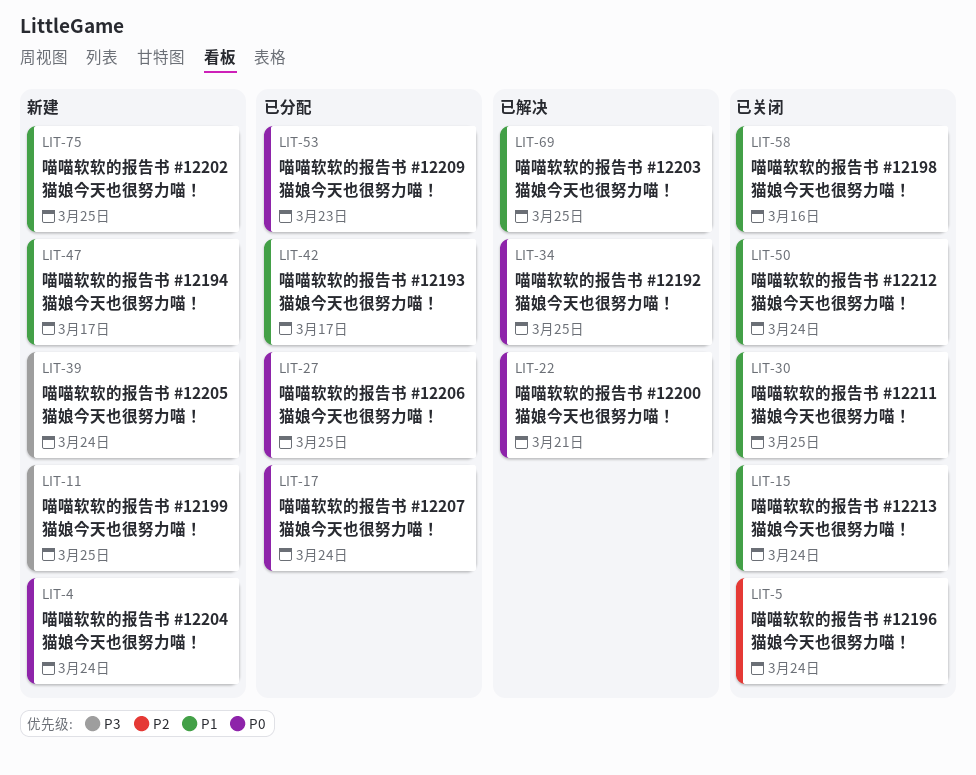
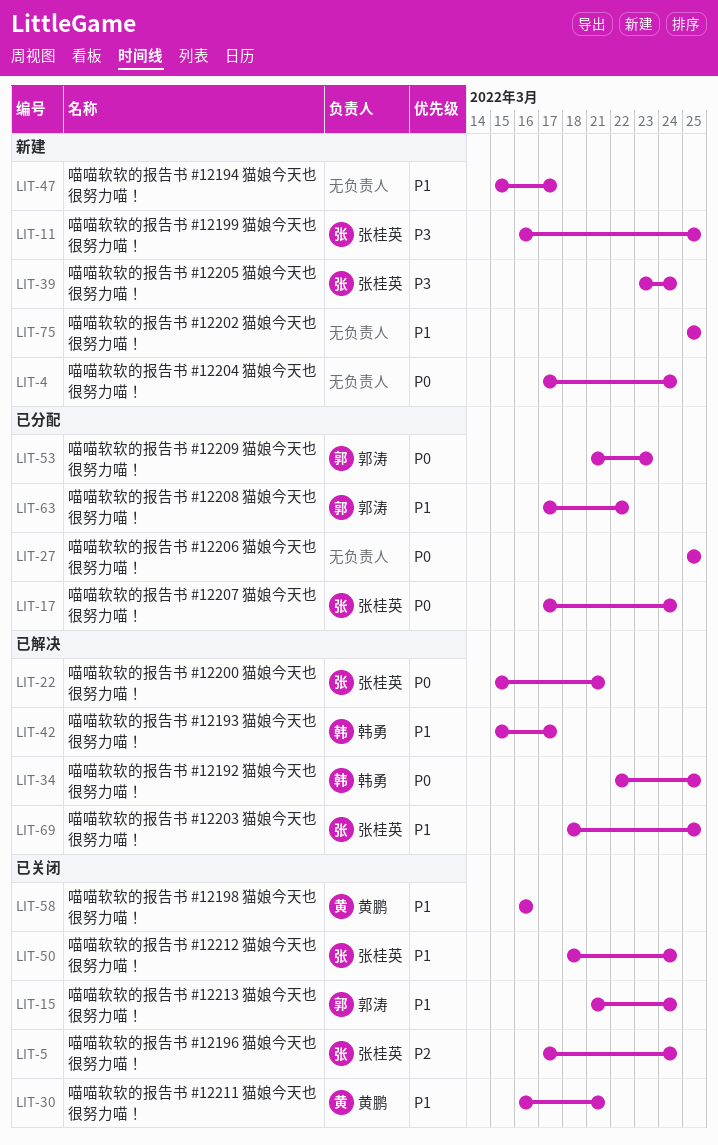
LIT-30, due: Mar 25 -> Mar 21
LIT-42, status: 已分配 -> 已解决
LIT-63: none -> present

